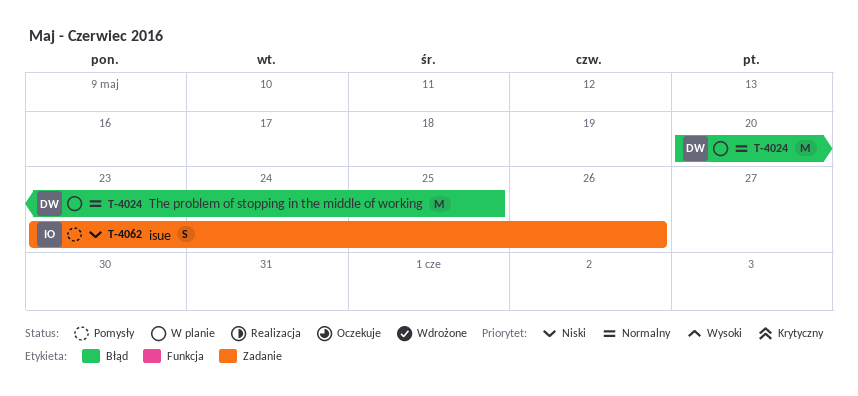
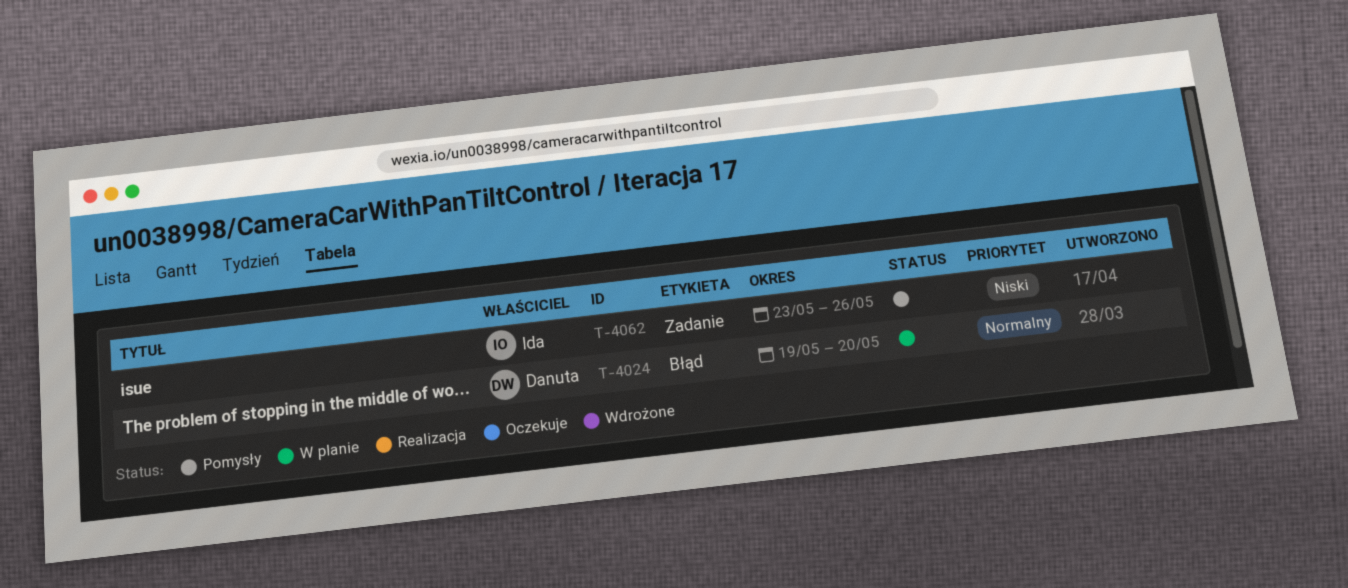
T-4024, start: May 20 -> May 19
T-4024, due: May 25 -> May 20

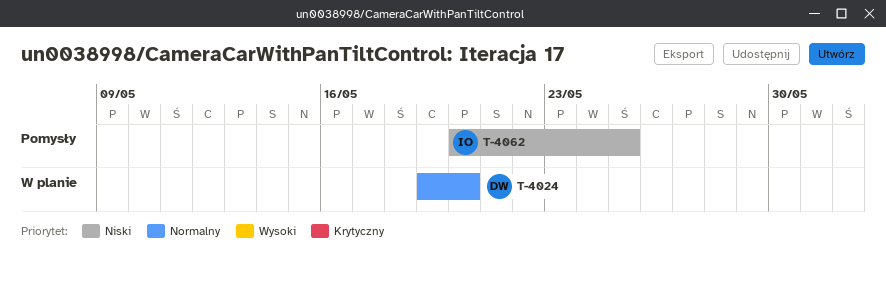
T-4062, start: May 23 -> May 20
T-4062, due: May 26 -> May 25

